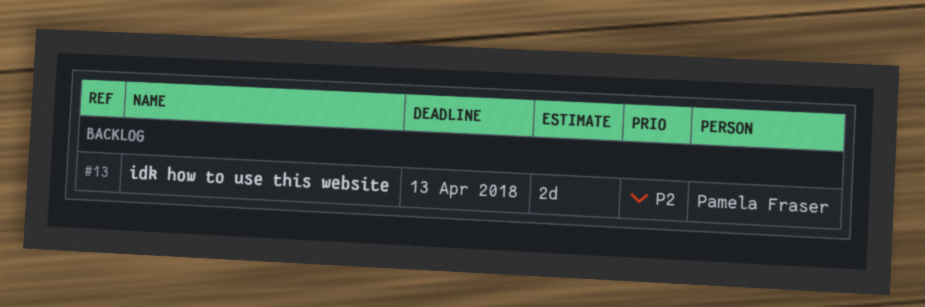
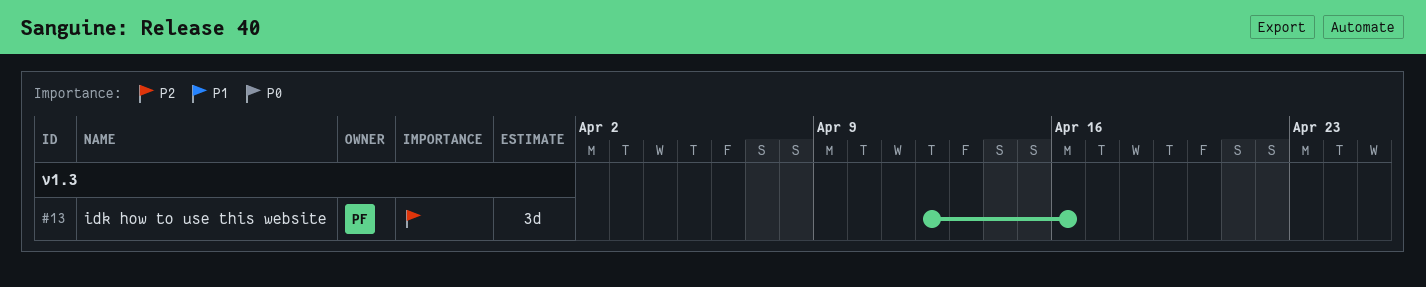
#13, estimate: 2d -> 3d
#13, due: Apr 13 -> Apr 16

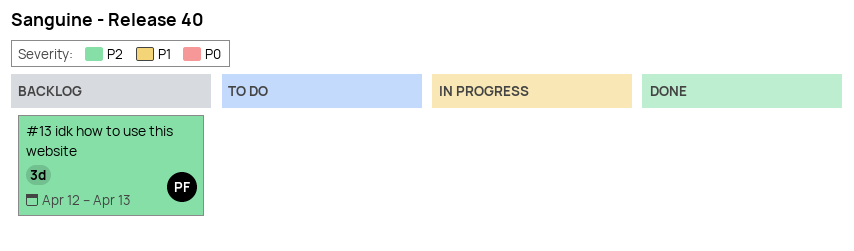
#13, due: Apr 16 -> Apr 13

